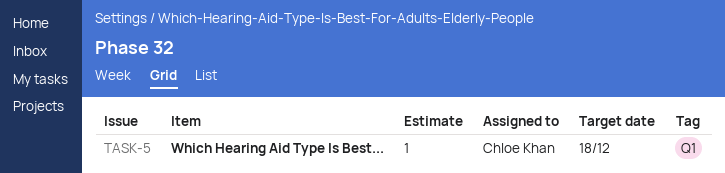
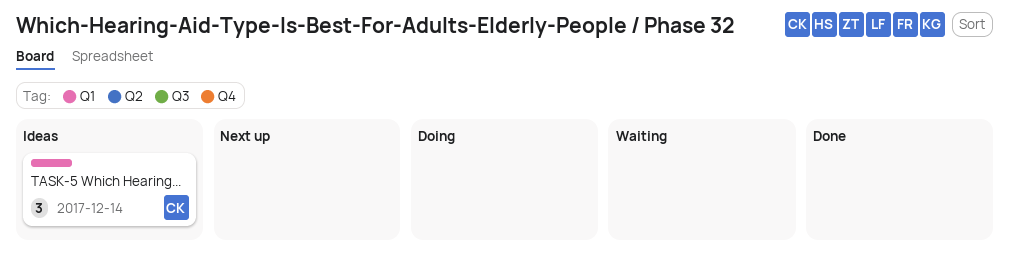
TASK-5, estimate: 1 -> 3
TASK-5, due: Dec 18 -> Dec 14

